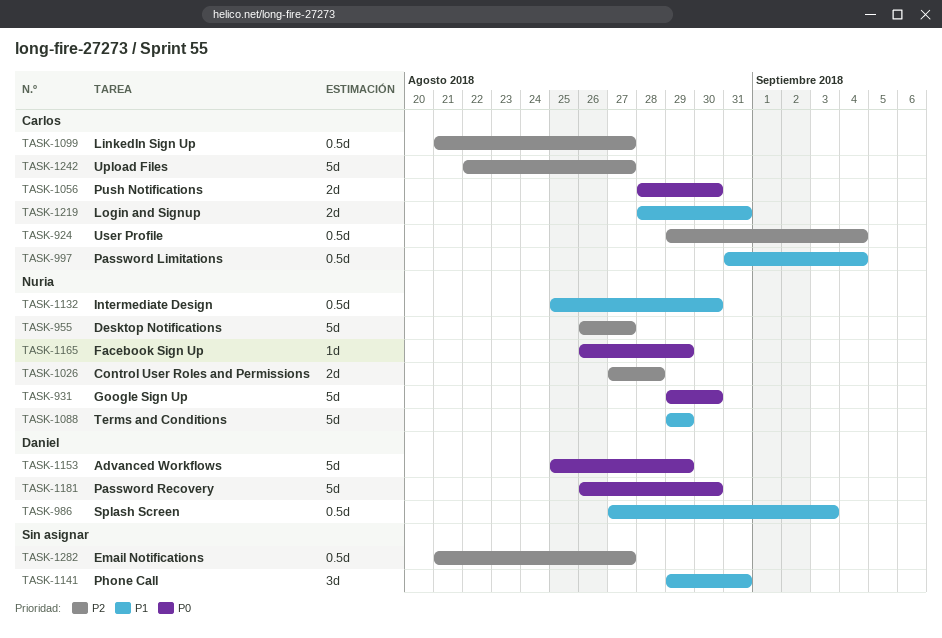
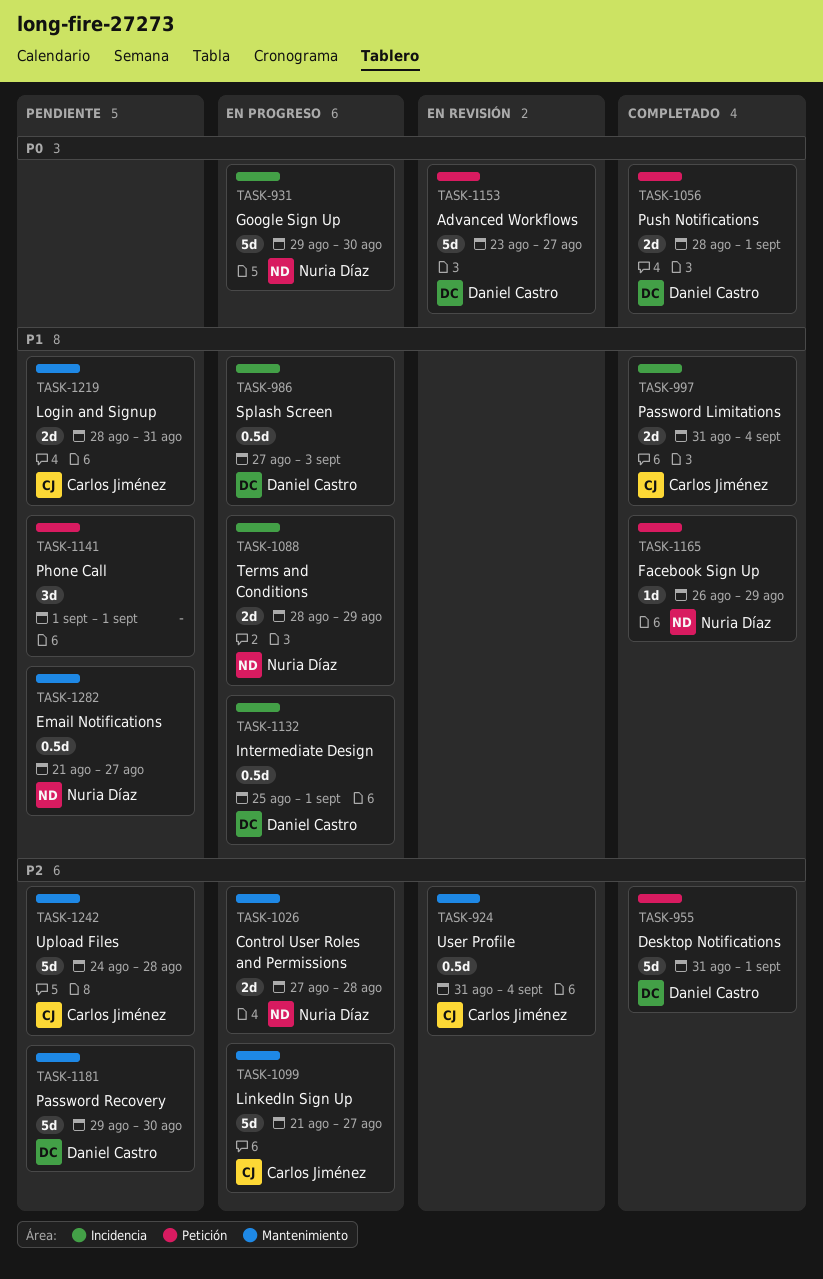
TASK-924, start: Aug 29 -> Aug 31
TASK-955, owner: Nuria Díaz -> Daniel Castro
TASK-955, start: Aug 26 -> Aug 31
TASK-955, due: Aug 27 -> Sep 1
TASK-997, estimate: 0.5d -> 2d
TASK-1056, owner: Carlos Jiménez -> Daniel Castro
TASK-1056, due: Aug 30 -> Sep 1
TASK-1088, estimate: 5d -> 2d
TASK-1088, start: Aug 29 -> Aug 28
TASK-1099, estimate: 0.5d -> 5d
TASK-1132, owner: Nuria Díaz -> Daniel Castro
TASK-1132, due: Aug 30 -> Sep 1
TASK-1141, start: Aug 29 -> Sep 1
TASK-1141, due: Aug 31 -> Sep 1
TASK-1153, start: Aug 25 -> Aug 23
TASK-1153, due: Aug 29 -> Aug 27
TASK-1165, priority: P0 -> P1
TASK-1181, priority: P0 -> P2
TASK-1181, start: Aug 26 -> Aug 29
TASK-1242, start: Aug 22 -> Aug 24
TASK-1242, due: Aug 27 -> Aug 28
TASK-1282, owner: none -> Nuria Díaz
TASK-1282, priority: P2 -> P1

